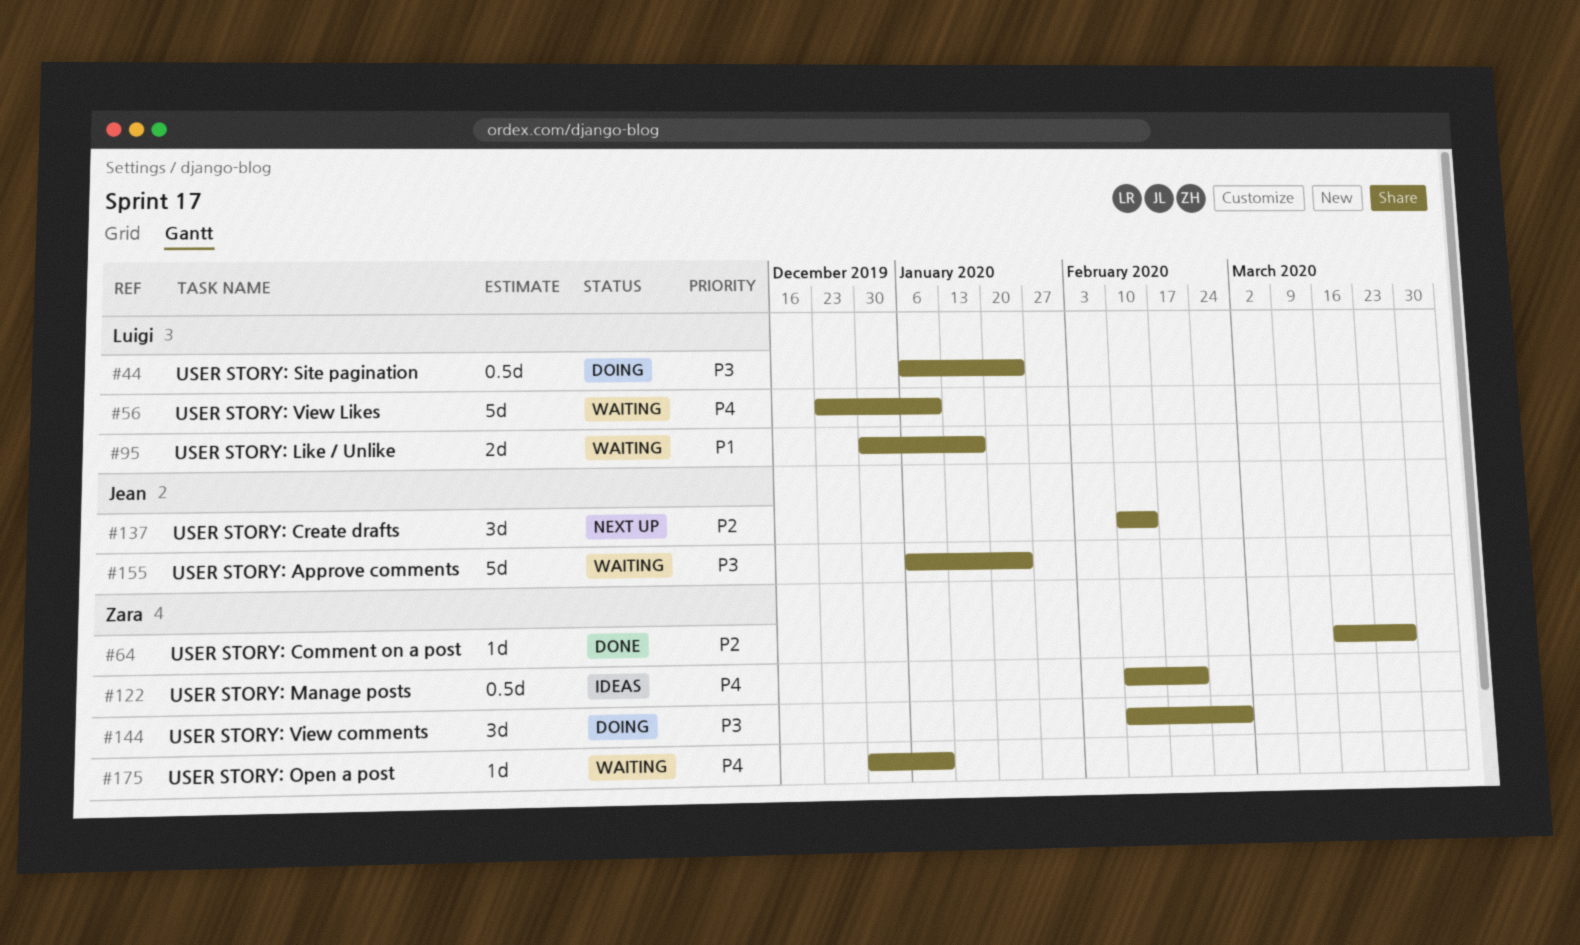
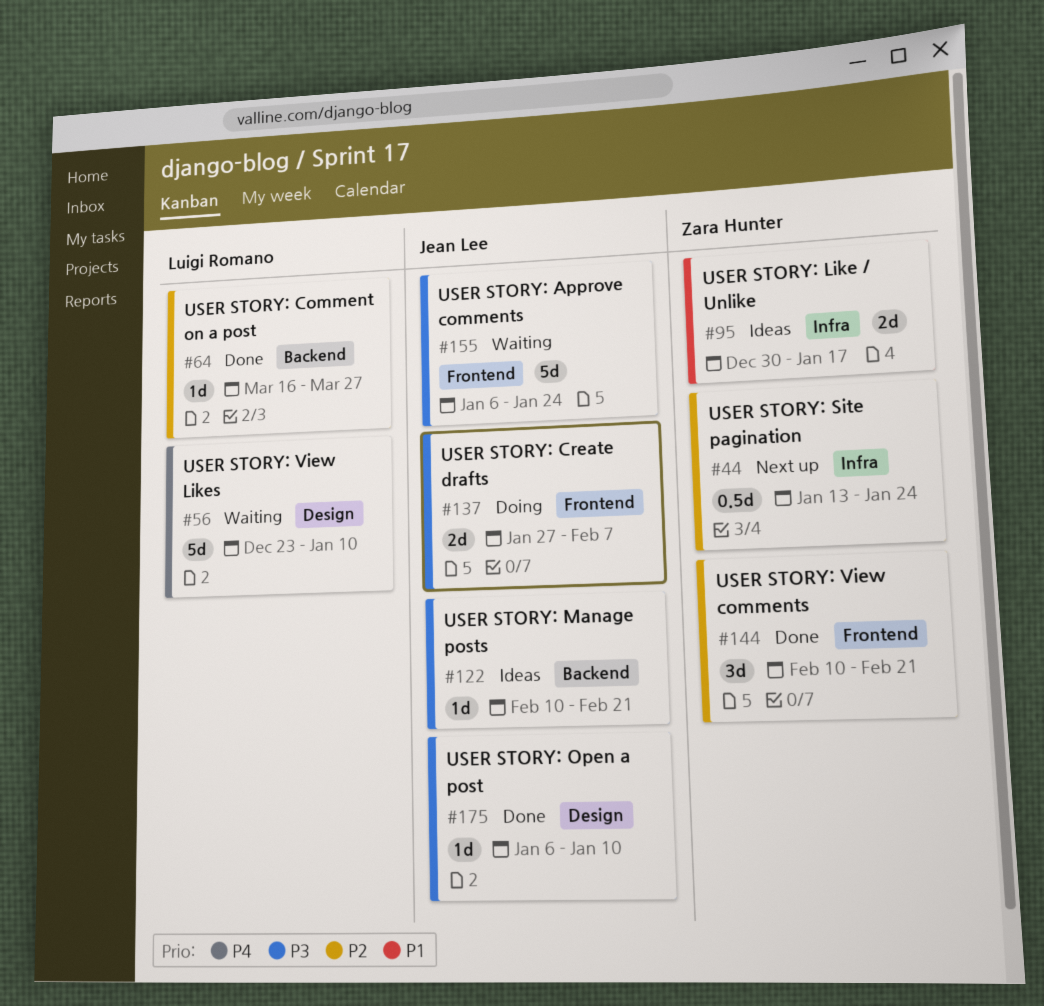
#44, status: Doing -> Next up
#44, owner: Luigi Romano -> Zara Hunter
#44, priority: P3 -> P2
#44, start: Jan 6 -> Jan 13
#64, owner: Zara Hunter -> Luigi Romano
#95, status: Waiting -> Ideas
#95, owner: Luigi Romano -> Zara Hunter
#122, owner: Zara Hunter -> Jean Lee
#122, priority: P4 -> P3
#122, estimate: 0.5d -> 1d
#137, status: Next up -> Doing
#137, priority: P2 -> P3
#137, estimate: 3d -> 2d
#137, start: Feb 10 -> Jan 27
#137, due: Feb 14 -> Feb 7
#144, status: Doing -> Done
#144, priority: P3 -> P2
#144, due: Feb 28 -> Feb 21
#175, status: Waiting -> Done
#175, owner: Zara Hunter -> Jean Lee
#175, priority: P4 -> P3
#175, start: Dec 30 -> Jan 6

